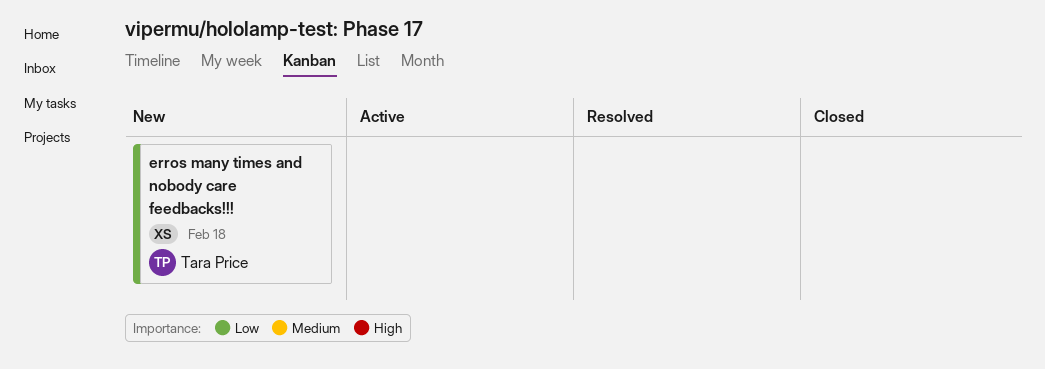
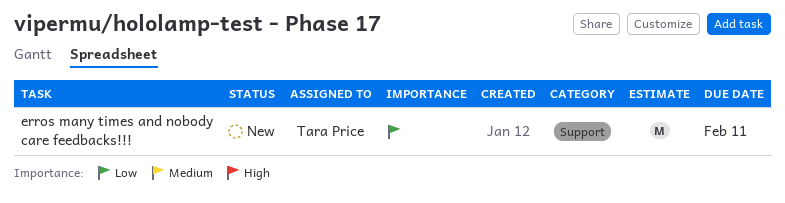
erros many times and nobody care feedbacks!!!, estimate: XS -> M
erros many times and nobody care feedbacks!!!, due: Feb 18 -> Feb 11

